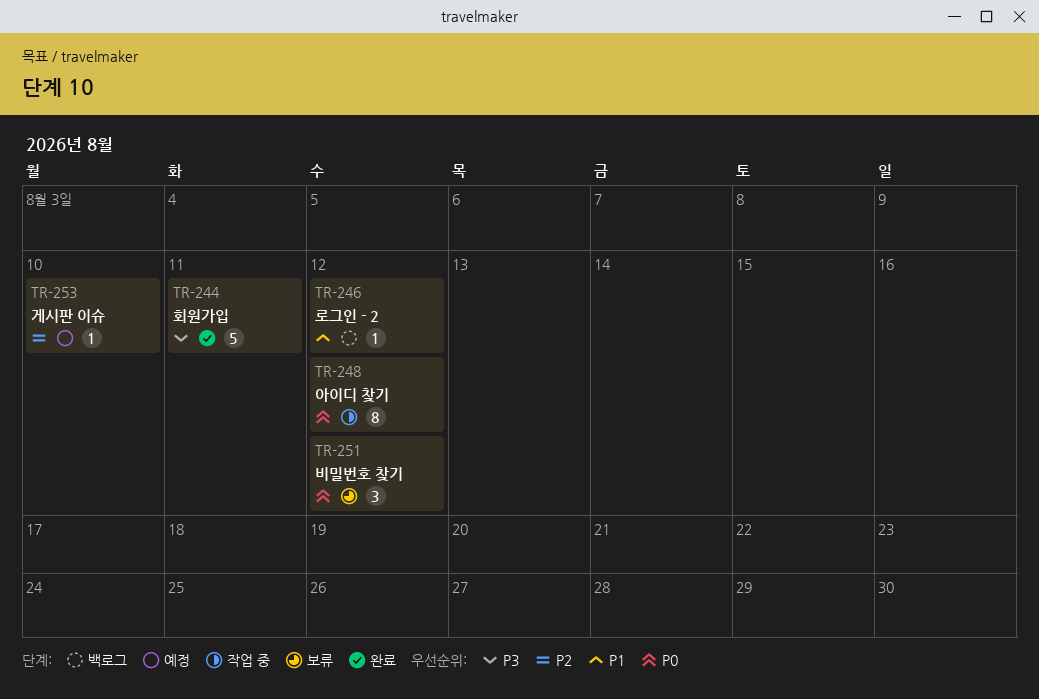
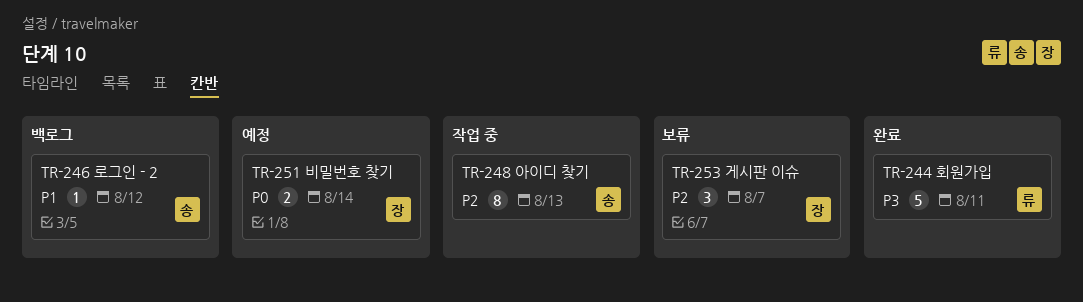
TR-248, priority: P0 -> P2
TR-248, due: Aug 12 -> Aug 13
TR-251, status: 보류 -> 예정
TR-251, estimate: 3 -> 2
TR-251, due: Aug 12 -> Aug 14
TR-253, status: 예정 -> 보류
TR-253, estimate: 1 -> 3
TR-253, due: Aug 10 -> Aug 7

